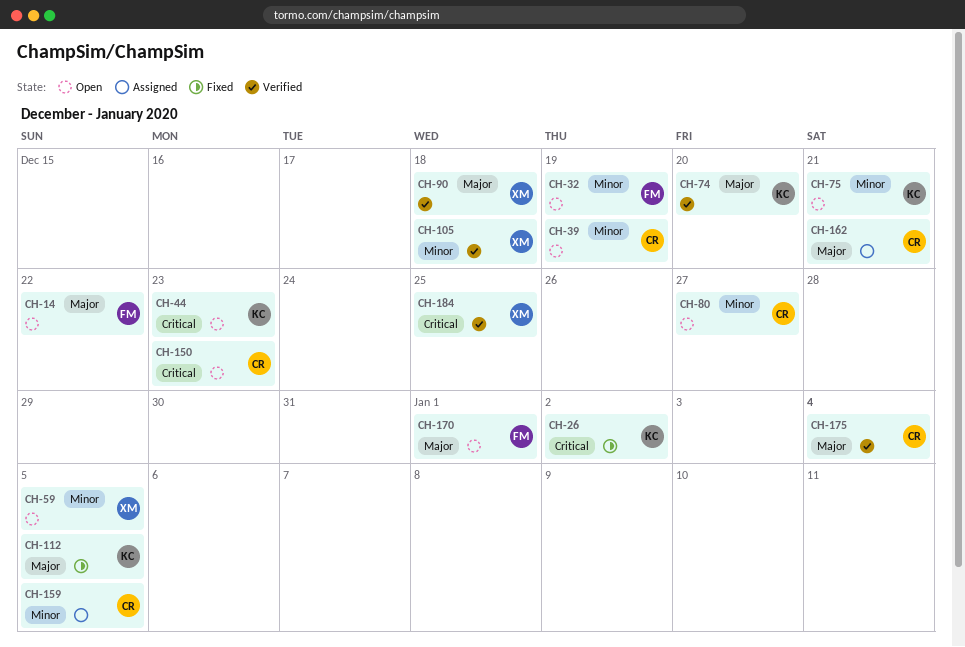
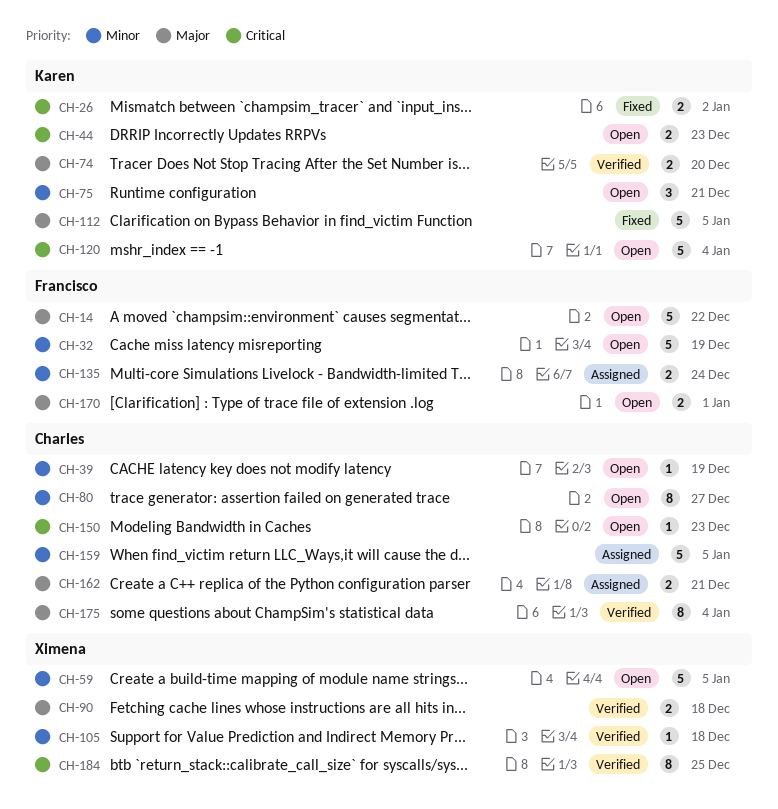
CH-120: none -> present
CH-135: none -> present

